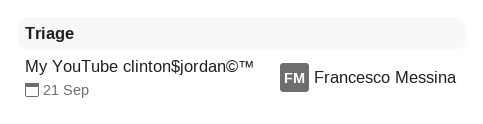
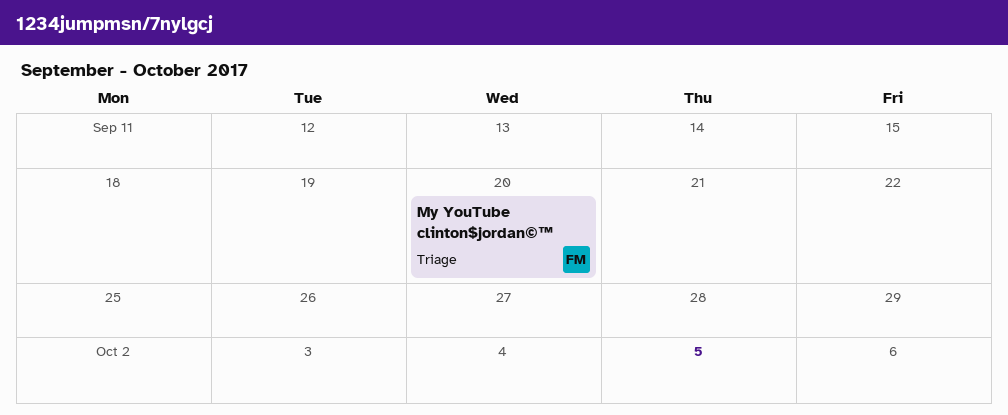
My YouTube clinton$jordan©™, due: Sep 21 -> Sep 20

